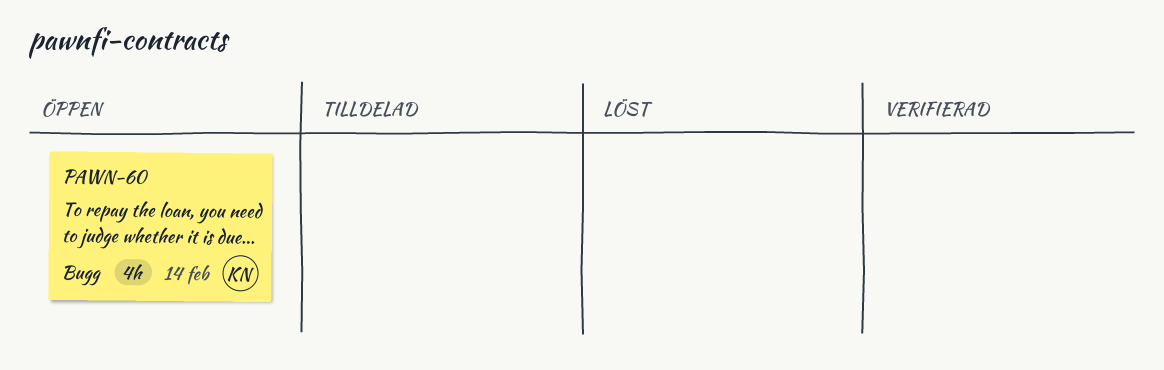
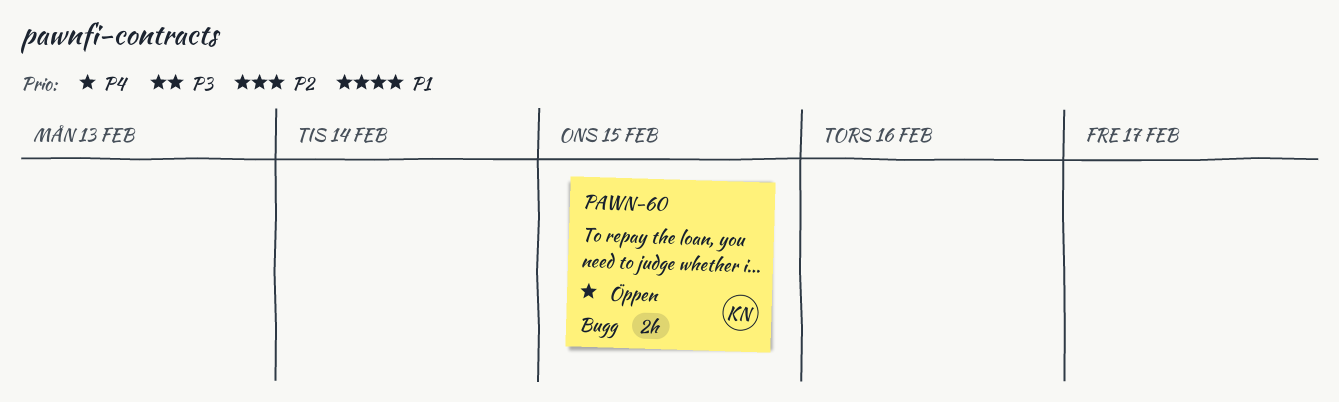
PAWN-60, estimate: 4h -> 2h
PAWN-60, due: Feb 14 -> Feb 15

